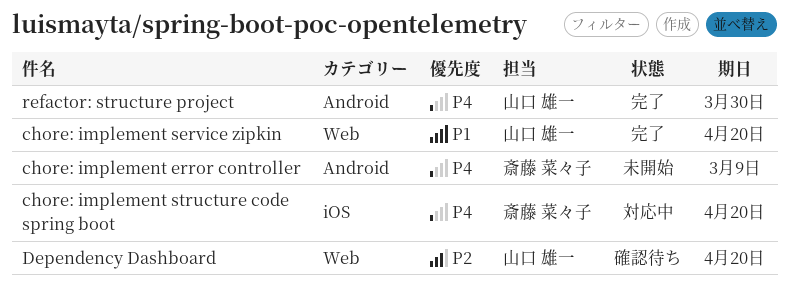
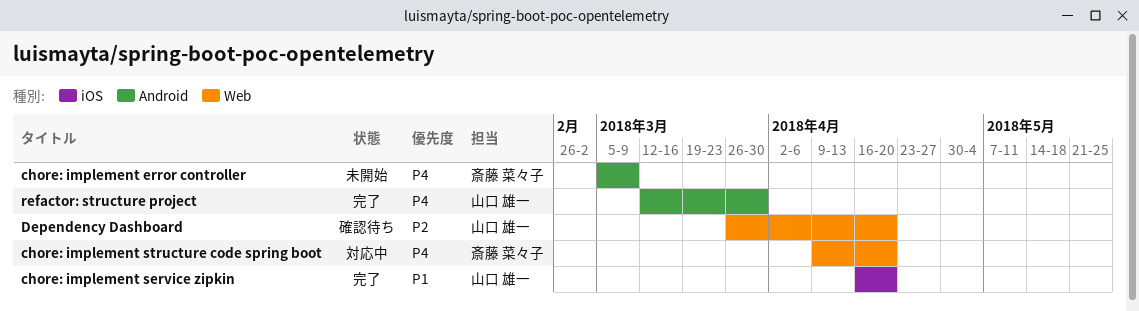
chore: implement service zipkin, label: Web -> iOS
chore: implement structure code spring boot, label: iOS -> Web

